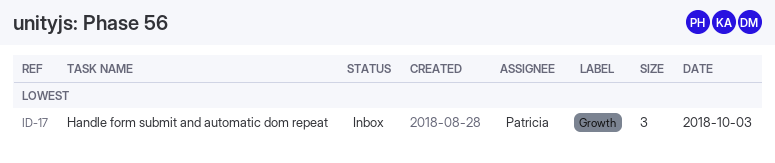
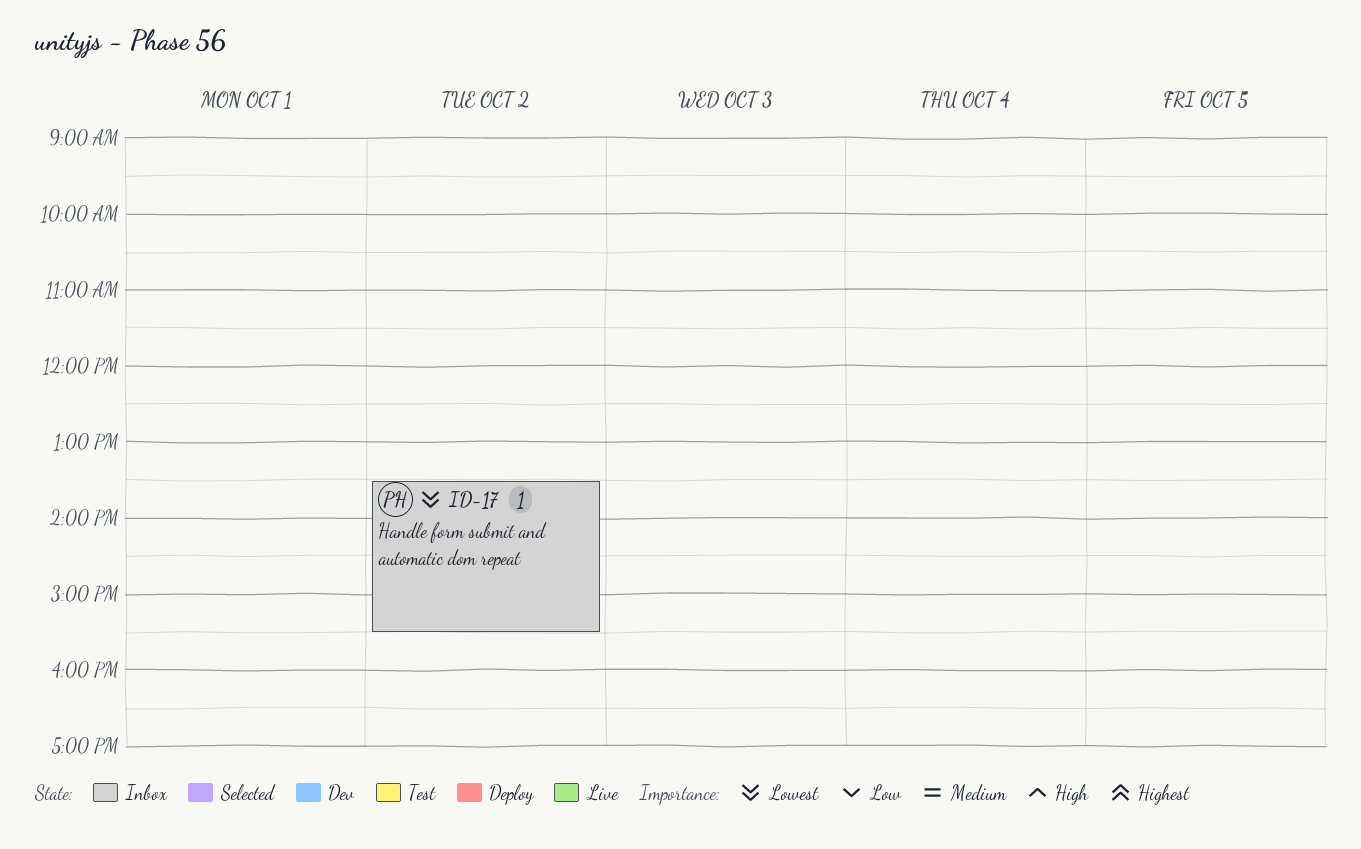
ID-17, estimate: 3 -> 1
ID-17, day: Oct 3 -> Oct 2

